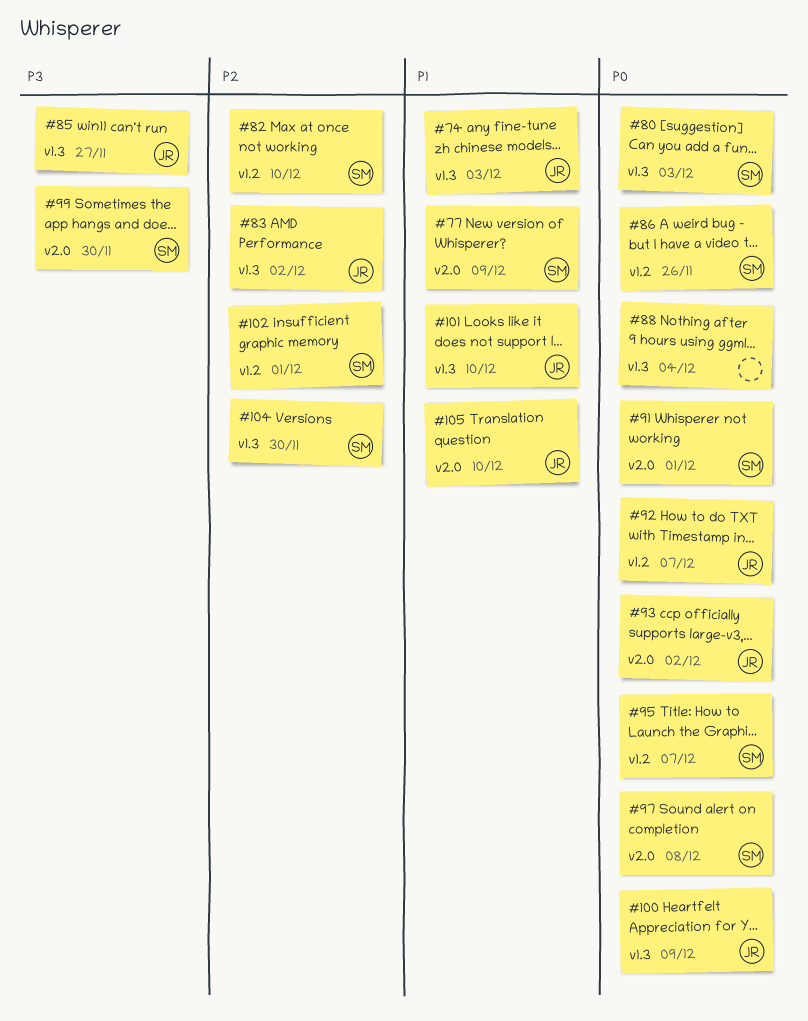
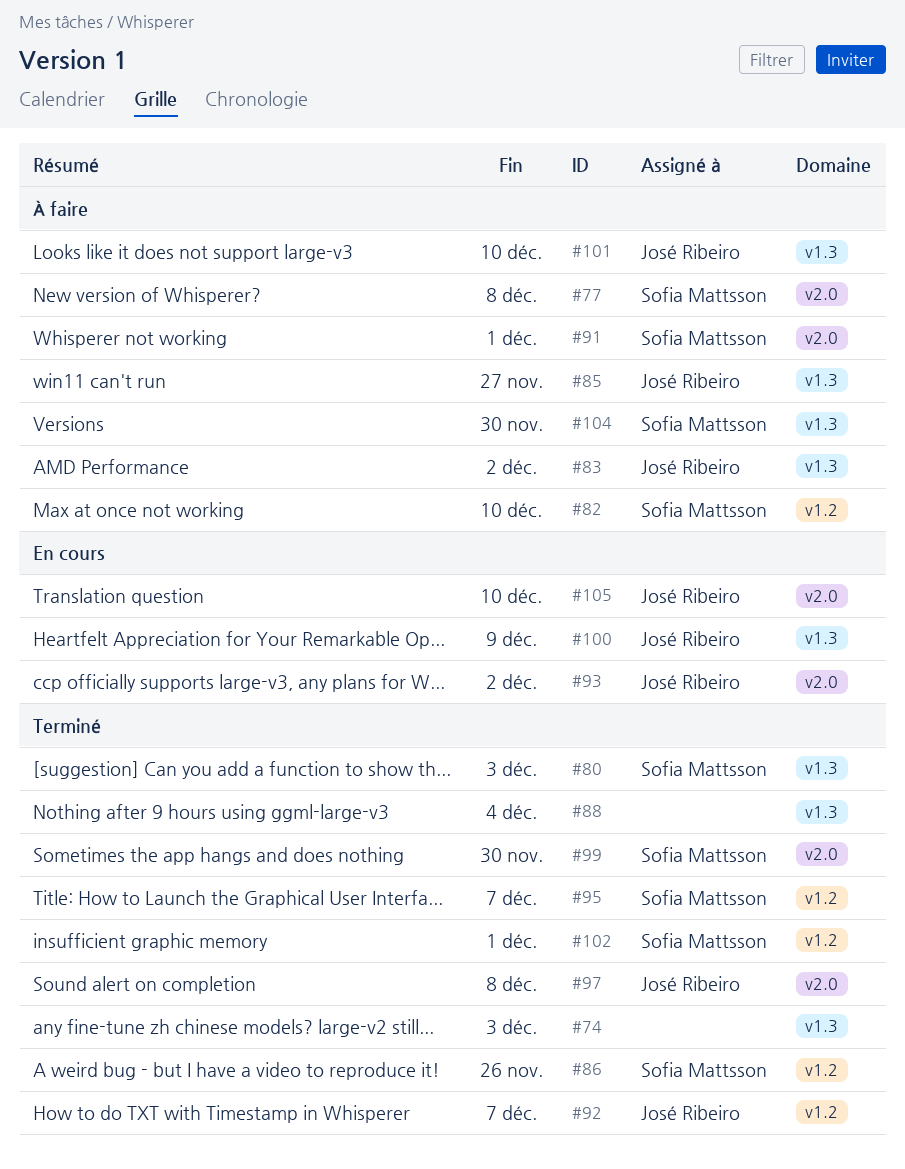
#74, owner: José Ribeiro -> none
#77, due: Dec 9 -> Dec 8
#97, owner: Sofia Mattsson -> José Ribeiro

